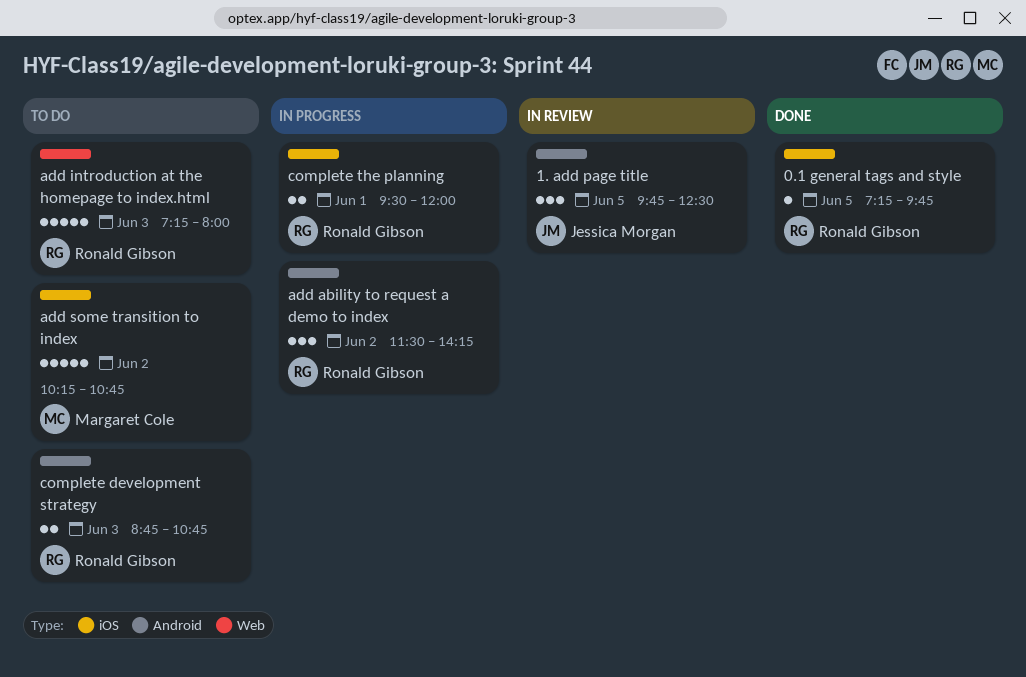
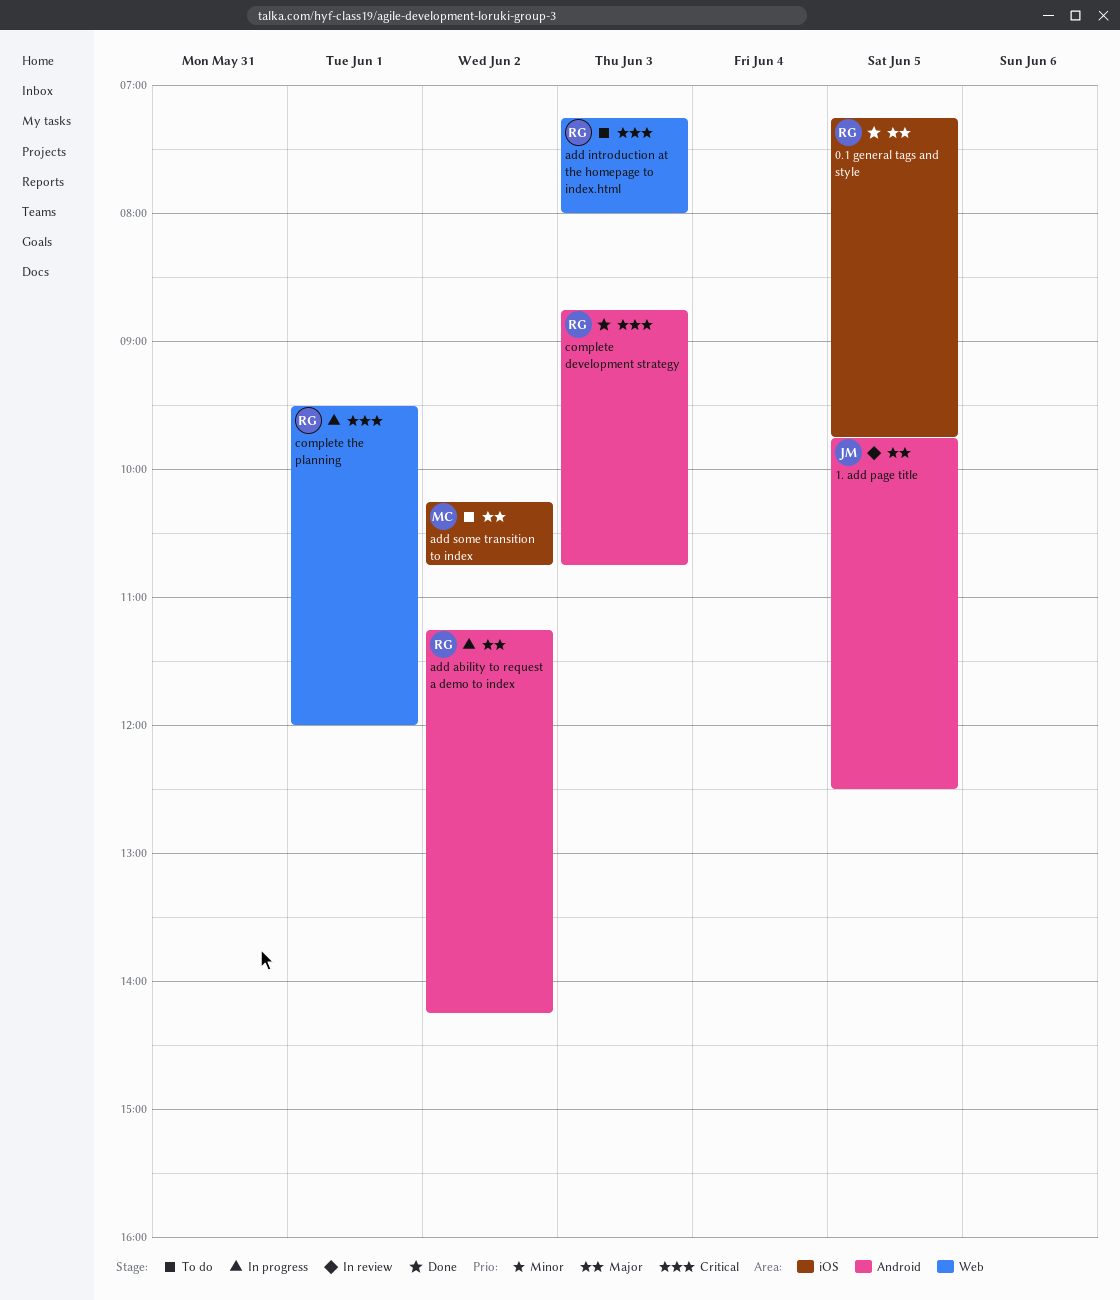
add ability to request a demo to index, begins: 11:30 -> 11:15
complete development strategy, status: To do -> Done
complete the planning, label: iOS -> Web

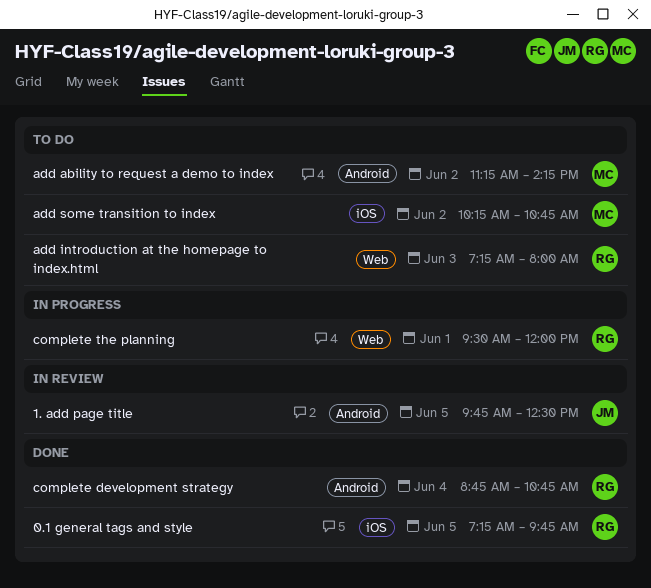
add ability to request a demo to index, status: In progress -> To do
add ability to request a demo to index, owner: RG -> MC
complete development strategy, day: Jun 3 -> Jun 4

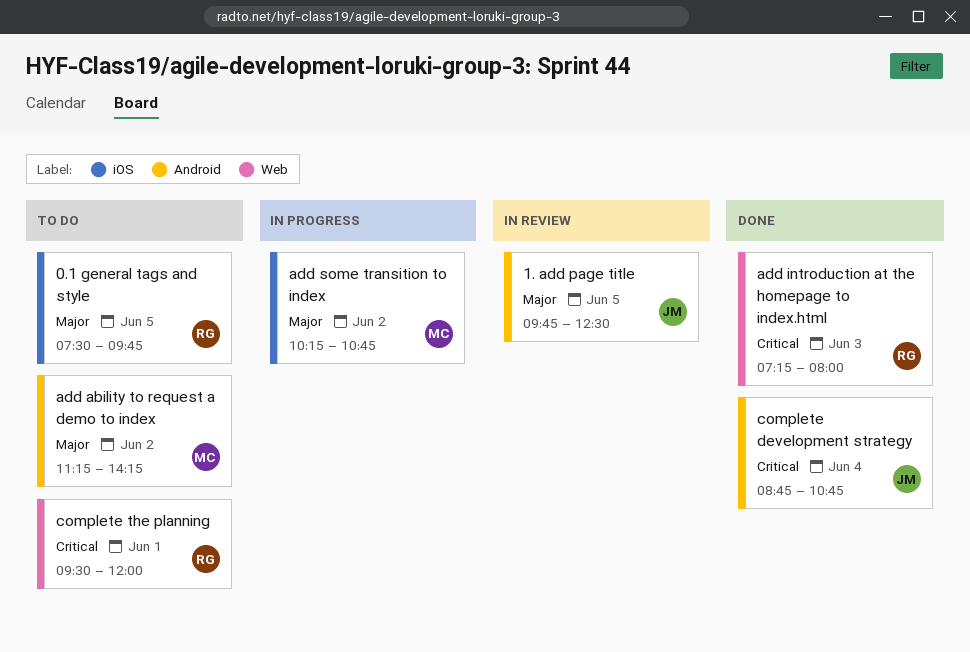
0.1 general tags and style, status: Done -> To do
0.1 general tags and style, begins: 07:15 -> 07:30
add introduction at the homepage to index.html, status: To do -> Done
add some transition to index, status: To do -> In progress
complete development strategy, owner: RG -> JM
complete the planning, status: In progress -> To do

